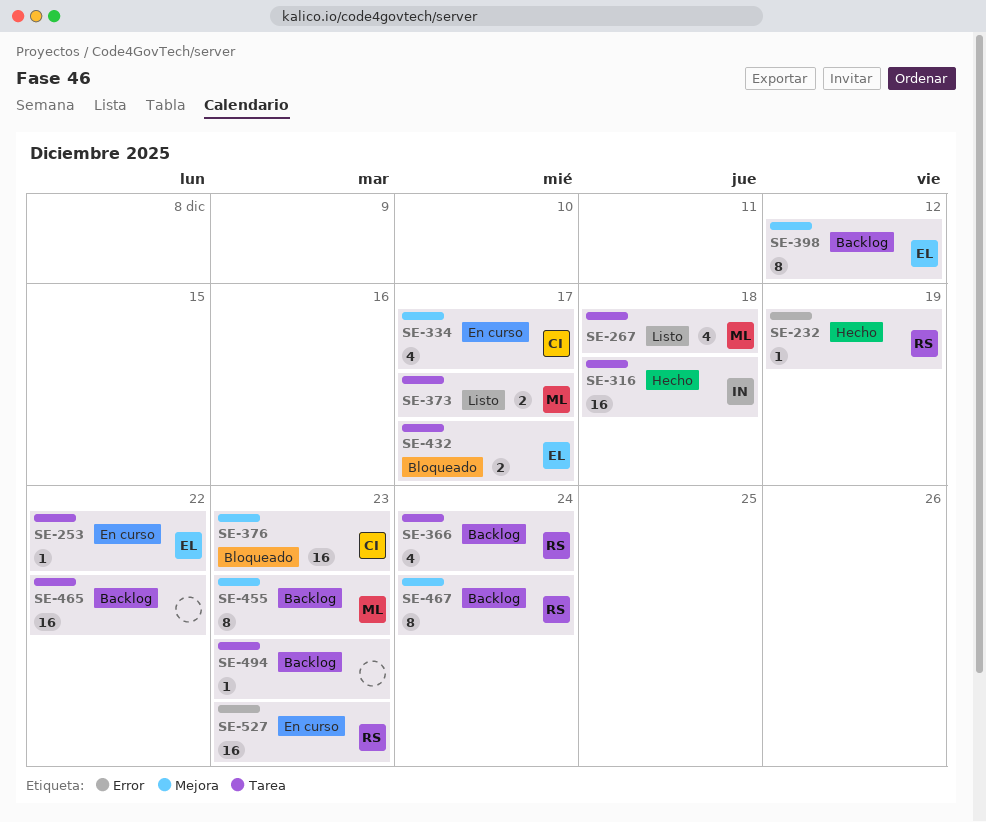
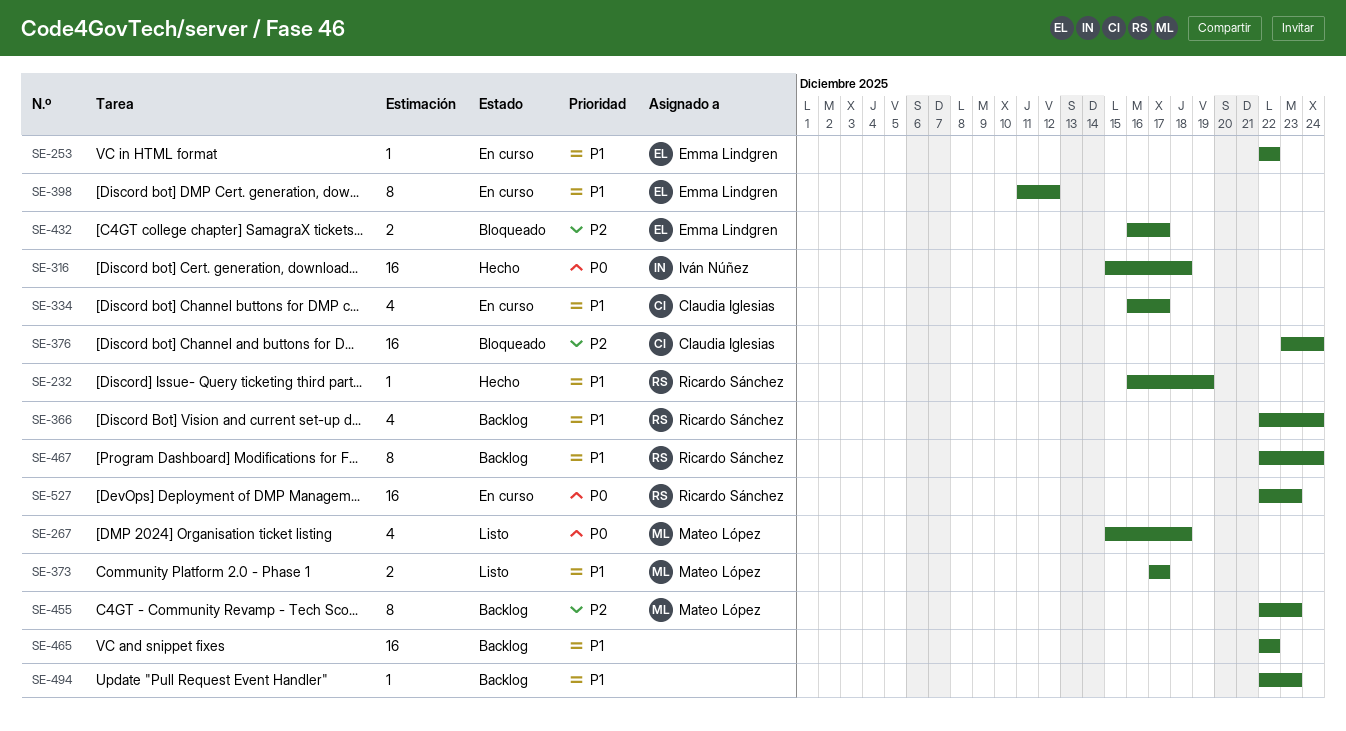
SE-376, due: Dec 23 -> Dec 24
SE-398, status: Backlog -> En curso

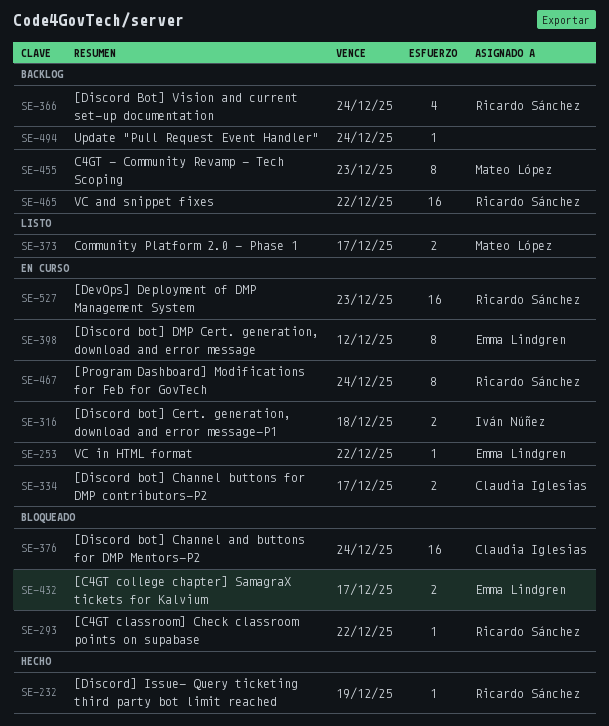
SE-267: present -> none
SE-293: none -> present
SE-316, status: Hecho -> En curso
SE-316, estimate: 16 -> 2
SE-334, estimate: 4 -> 2
SE-465, owner: none -> Ricardo Sánchez
SE-467, status: Backlog -> En curso
SE-494, due: Dec 23 -> Dec 24

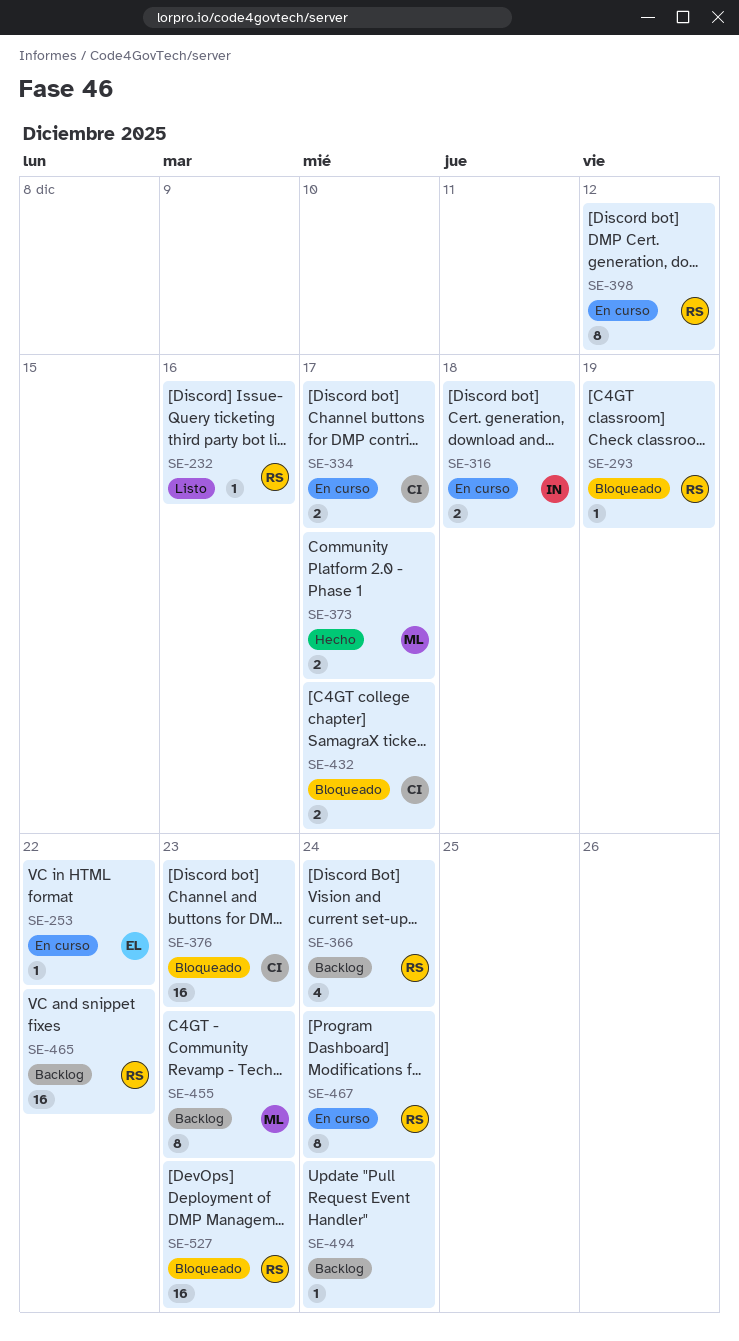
SE-232, status: Hecho -> Listo
SE-232, due: Dec 19 -> Dec 16
SE-293, due: Dec 22 -> Dec 19
SE-373, status: Listo -> Hecho
SE-376, due: Dec 24 -> Dec 23
SE-398, owner: Emma Lindgren -> Ricardo Sánchez
SE-432, owner: Emma Lindgren -> Claudia Iglesias
SE-527, status: En curso -> Bloqueado

